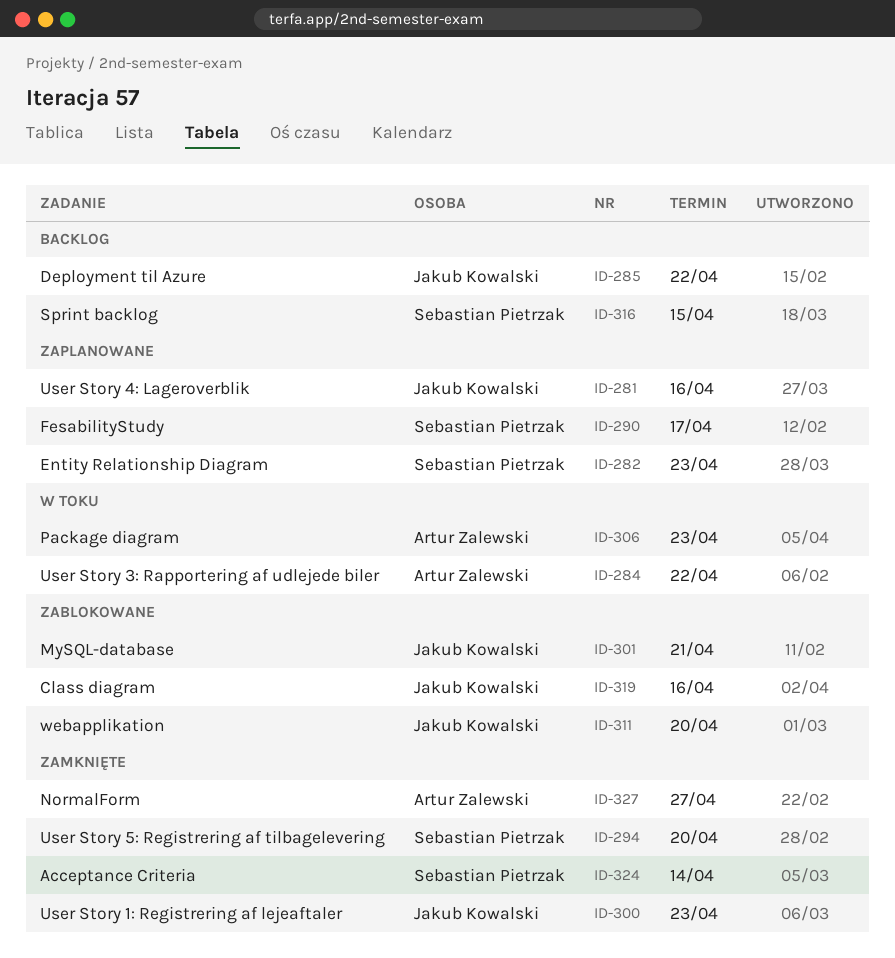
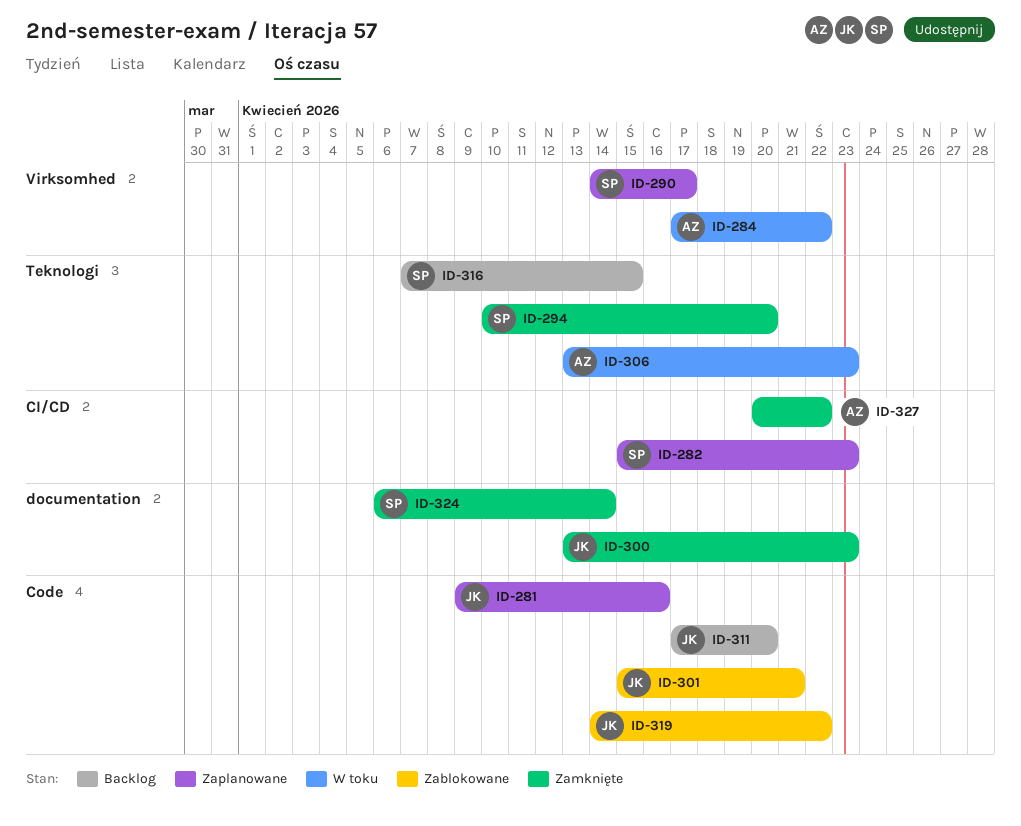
ID-285: present -> none
ID-311, status: Zablokowane -> Backlog
ID-319, due: Apr 16 -> Apr 22
ID-327, due: Apr 27 -> Apr 22

